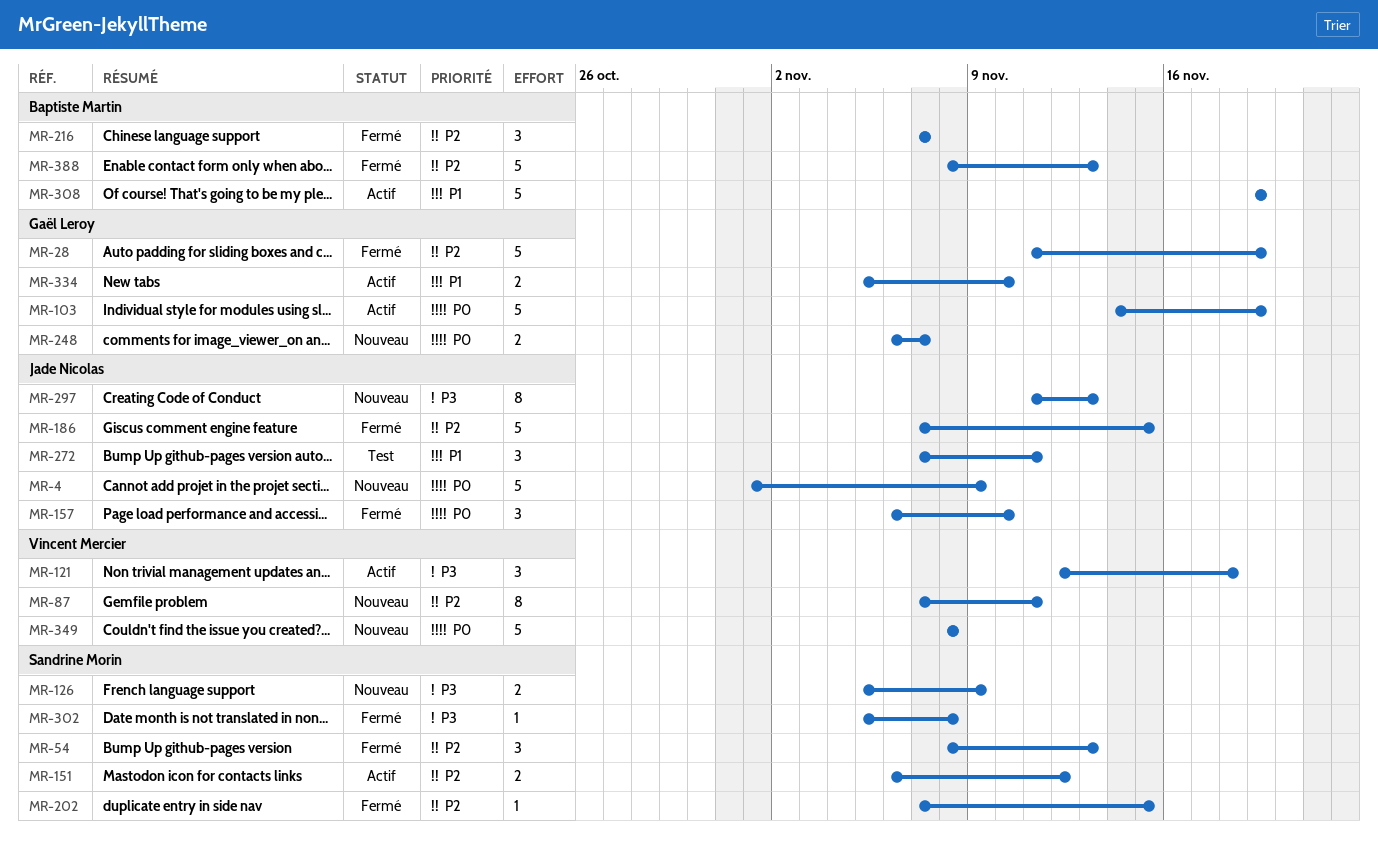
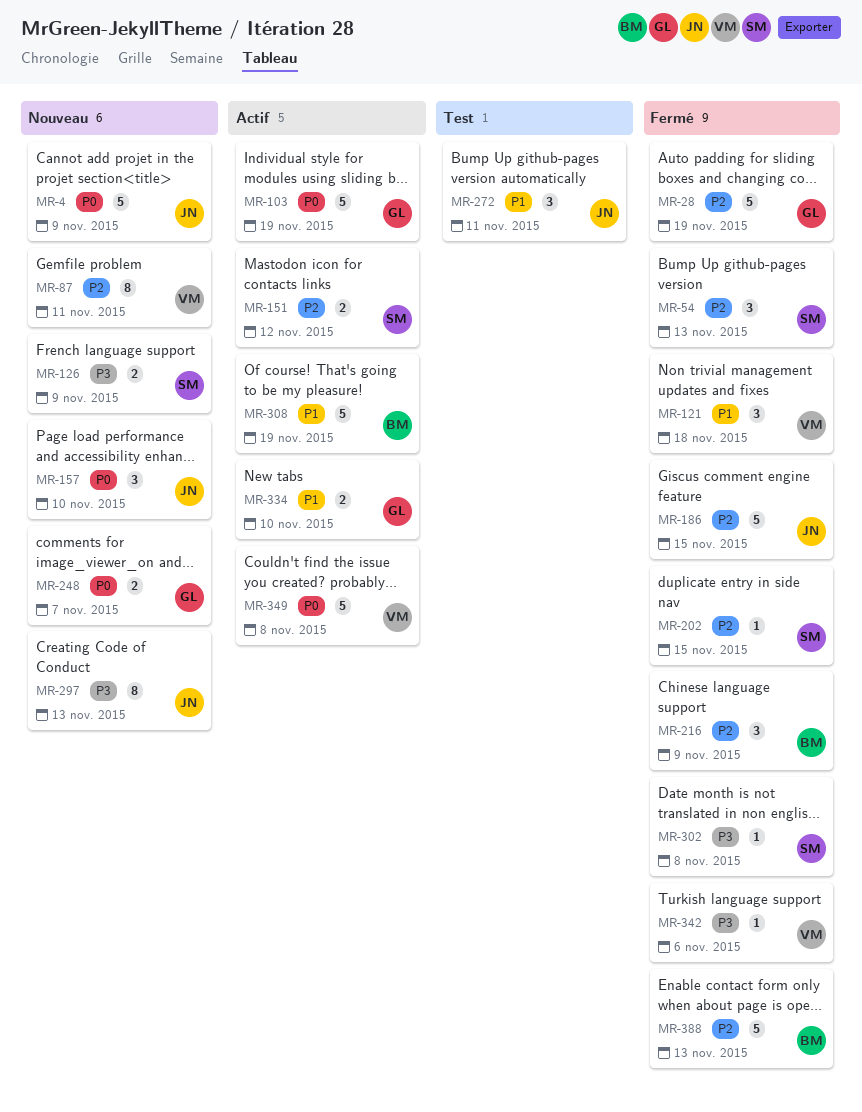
MR-121, status: Actif -> Fermé
MR-121, priority: P3 -> P1
MR-157, status: Fermé -> Nouveau
MR-216, due: Nov 7 -> Nov 9
MR-342: none -> present
MR-349, status: Nouveau -> Actif

